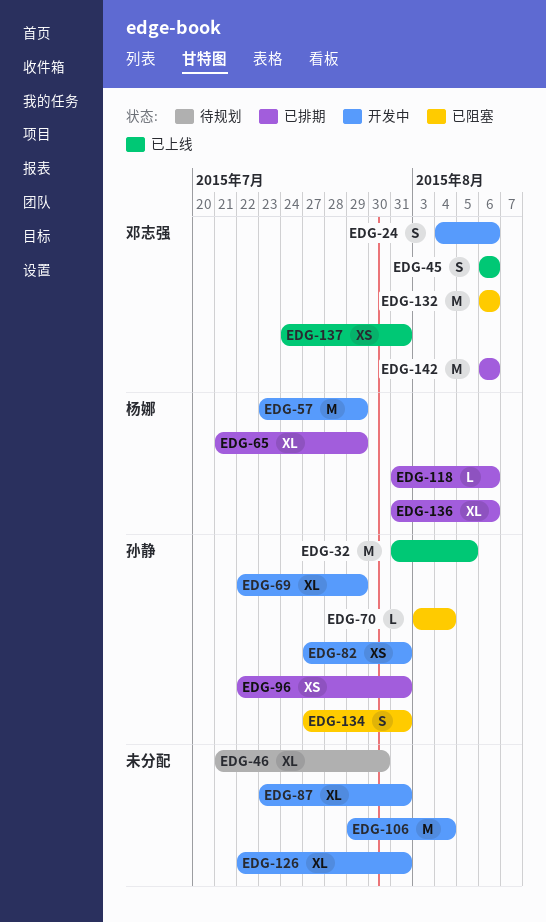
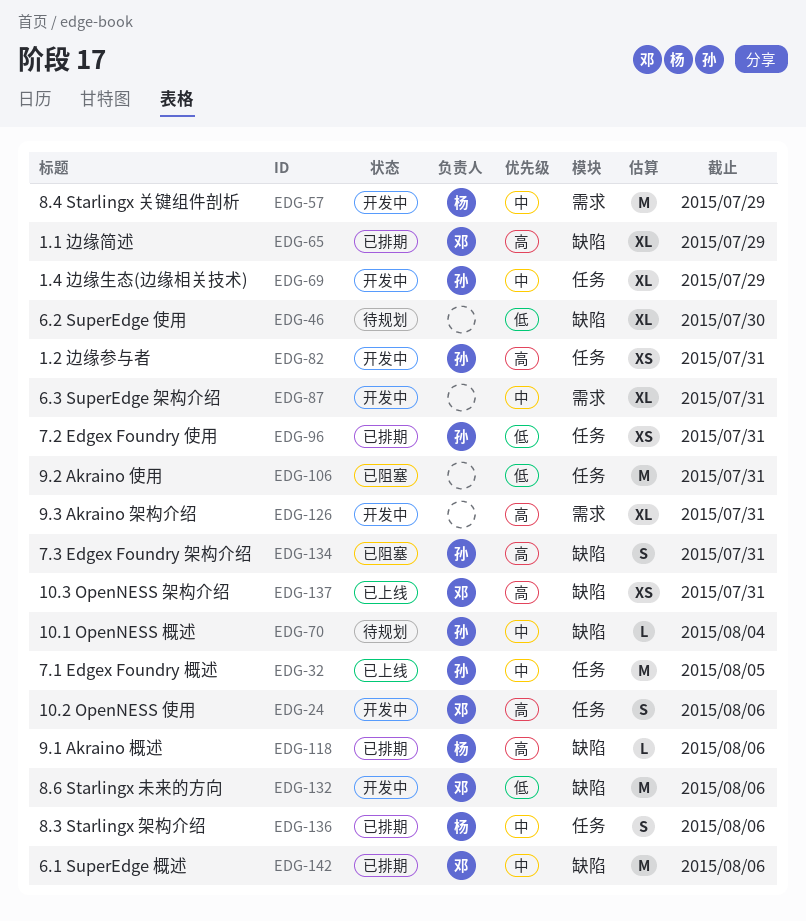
EDG-45: present -> none
EDG-65, owner: 杨娜 -> 邓志强
EDG-70, status: 已阻塞 -> 待规划
EDG-106, status: 开发中 -> 已阻塞
EDG-106, due: Aug 4 -> Jul 31
EDG-132, status: 已阻塞 -> 开发中
EDG-136, estimate: XL -> S

